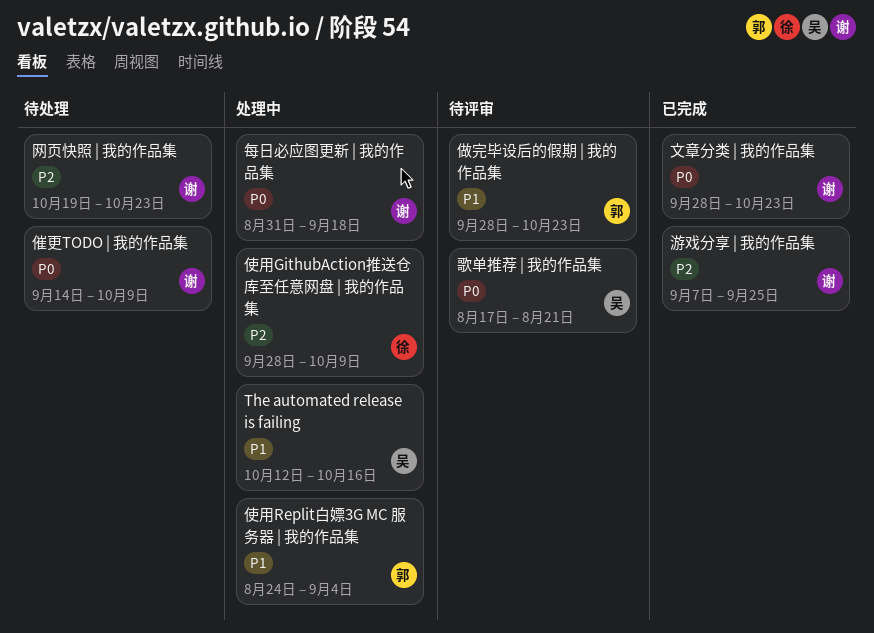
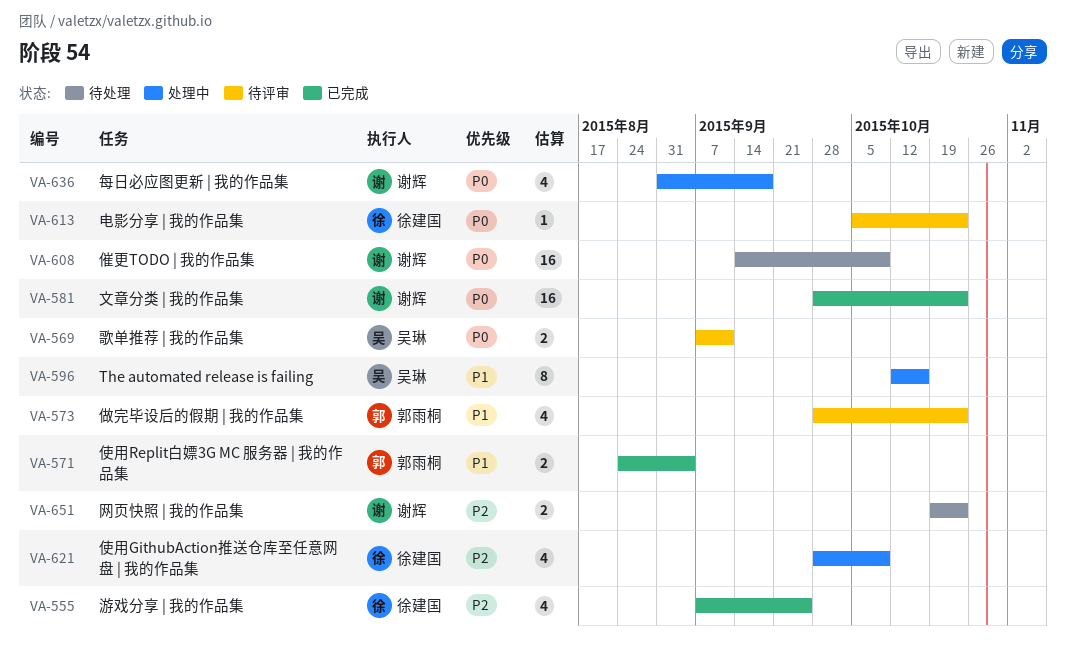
使用Replit白嫖3G MC 服务器 | 我的作品集, status: 处理中 -> 已完成
歌单推荐 | 我的作品集, start: Aug 17 -> Sep 7
歌单推荐 | 我的作品集, due: Aug 21 -> Sep 11
游戏分享 | 我的作品集, owner: 谢辉 -> 徐建国
电影分享 | 我的作品集: none -> present

